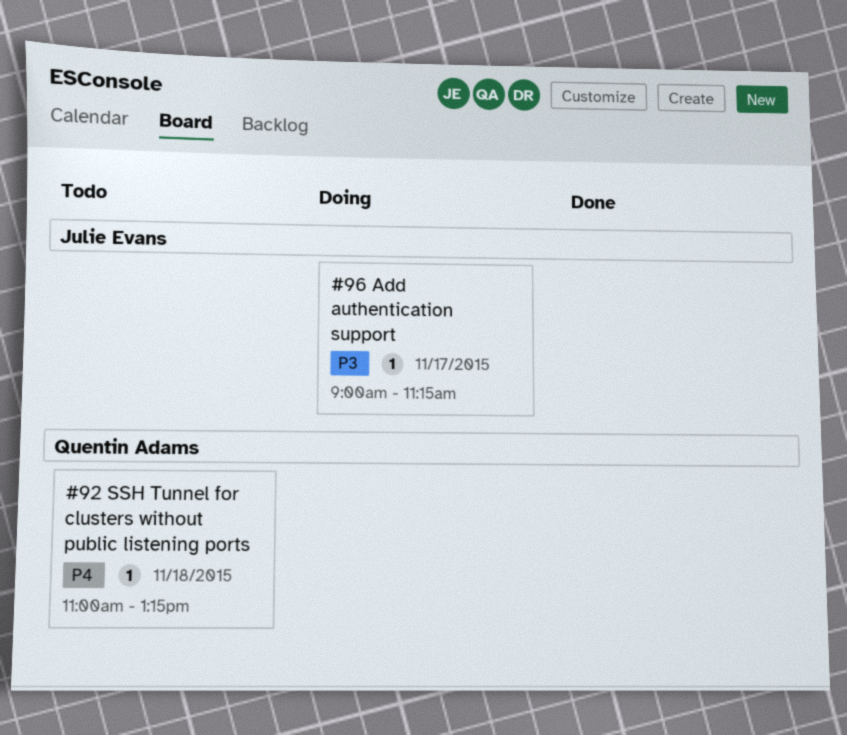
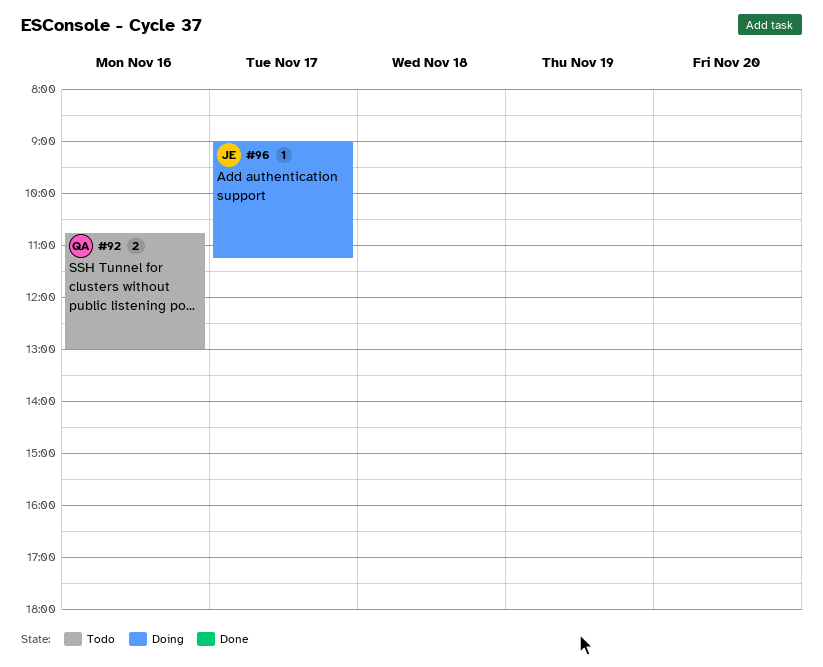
#92, estimate: 1 -> 2
#92, day: Nov 18 -> Nov 16
#92, begins: 11:00 -> 10:45
#92, ends: 13:15 -> 13:00

